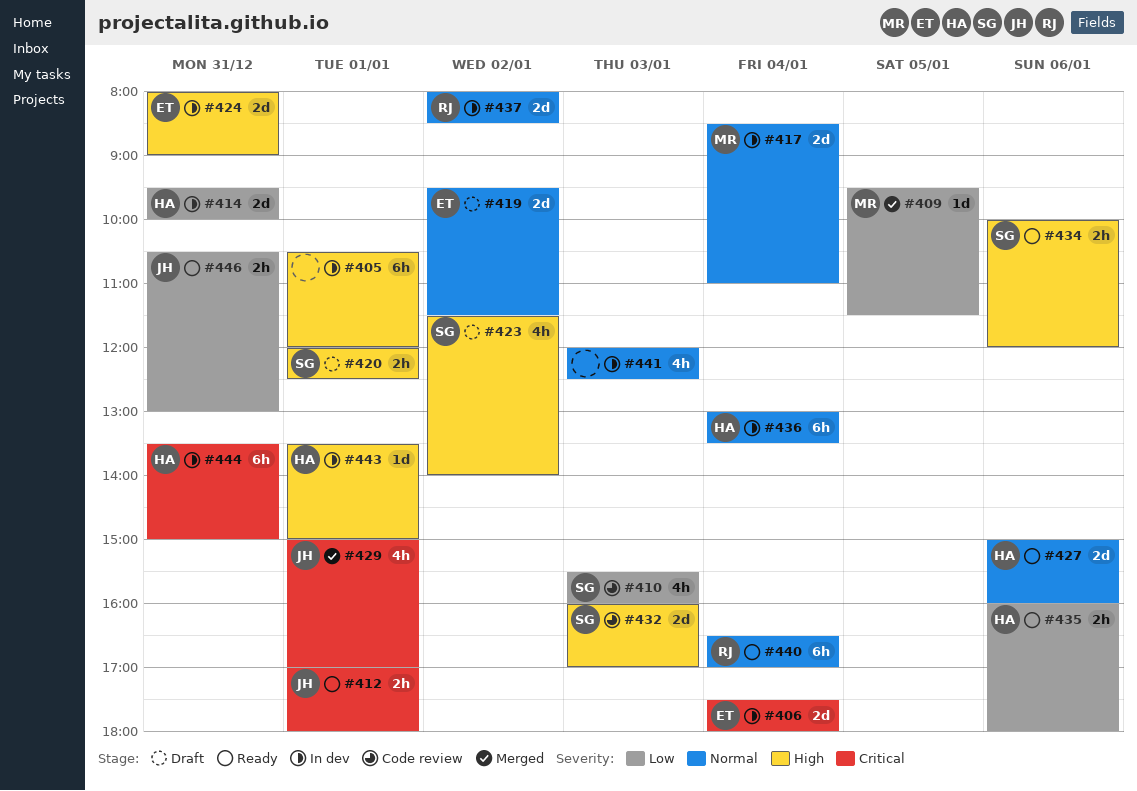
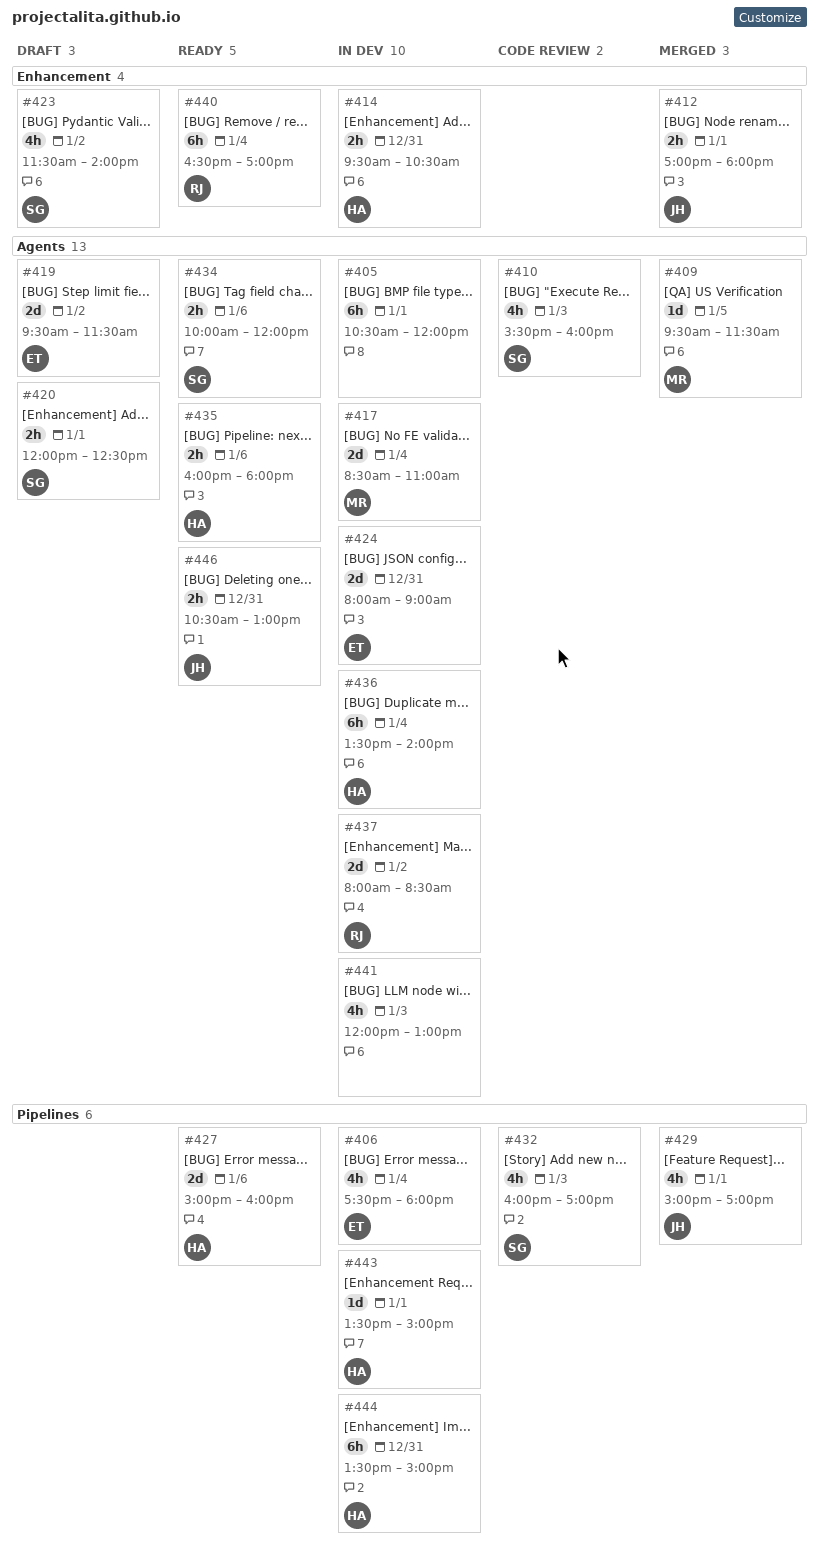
#406, estimate: 2d -> 4h
#412, status: Ready -> Merged
#414, estimate: 2d -> 2h
#414, ends: 10:00 -> 10:30
#432, estimate: 2d -> 4h
#436, begins: 13:00 -> 13:30
#436, ends: 13:30 -> 14:00
#441, ends: 12:30 -> 13:00

